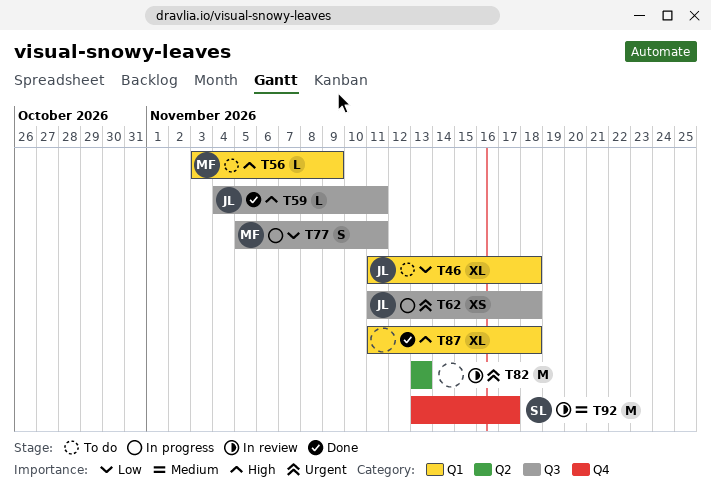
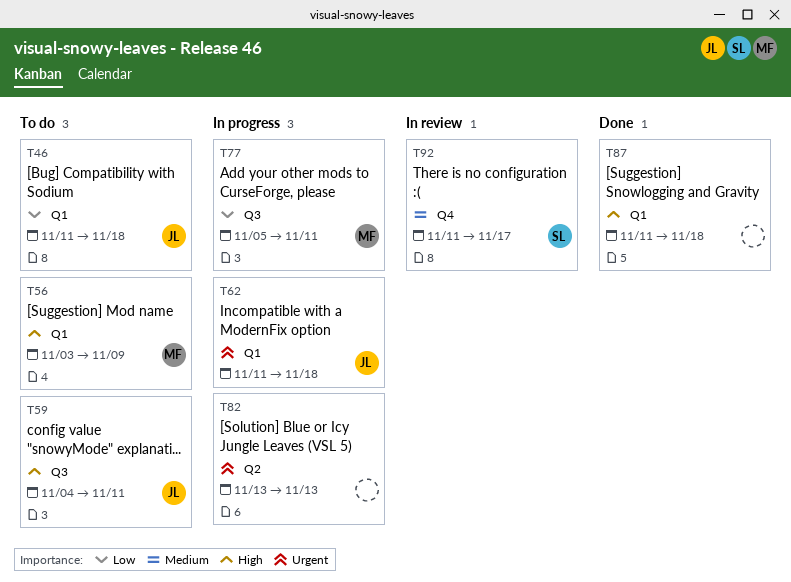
T59, status: Done -> To do
T62, label: Q3 -> Q1
T82, status: In review -> In progress
T92, start: Nov 13 -> Nov 11

